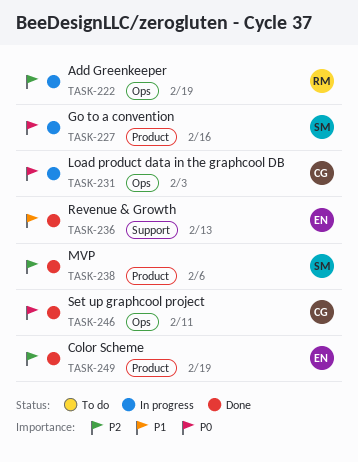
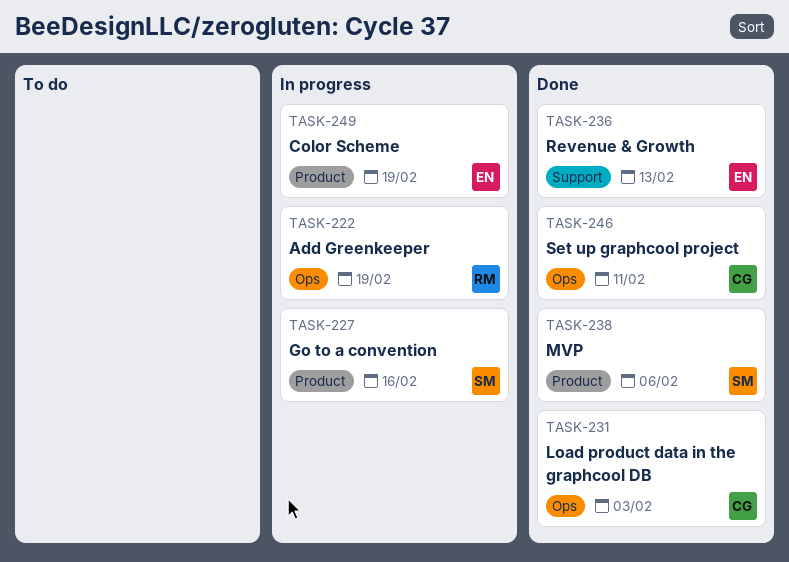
TASK-231, status: In progress -> Done
TASK-249, status: Done -> In progress

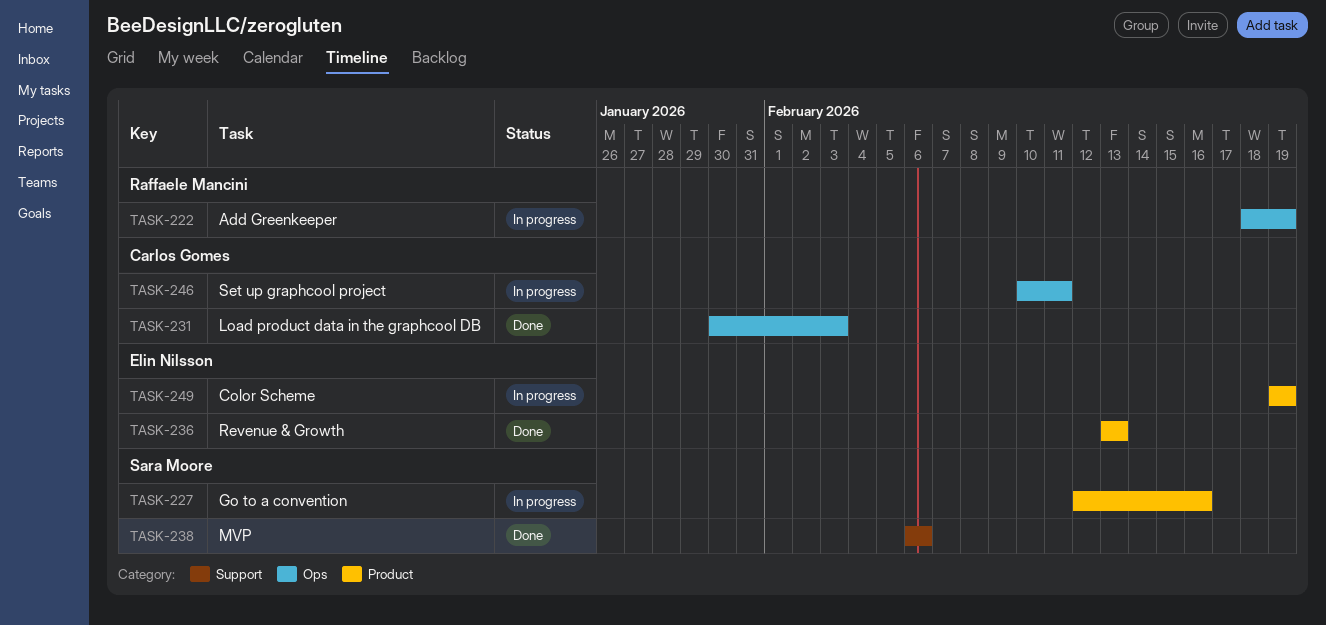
TASK-236, label: Support -> Product
TASK-238, label: Product -> Support
TASK-246, status: Done -> In progress

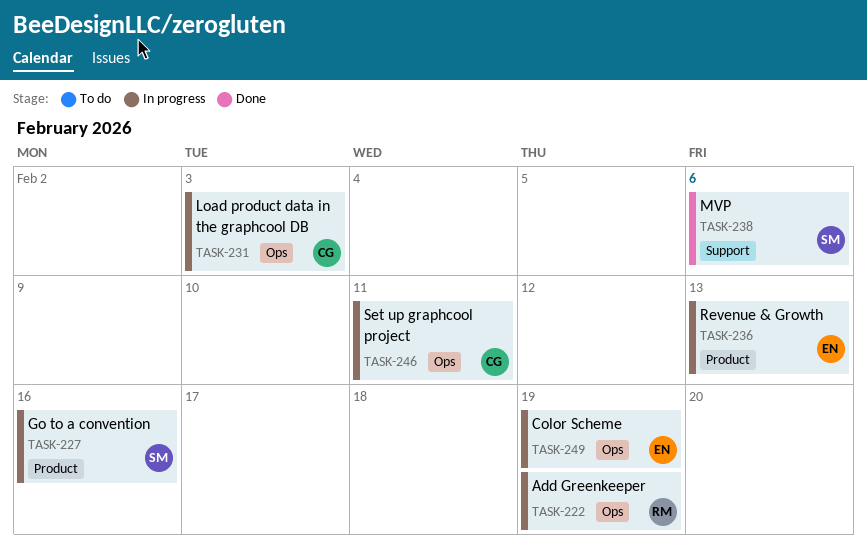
TASK-231, status: Done -> In progress
TASK-236, status: Done -> In progress
TASK-249, label: Product -> Ops

